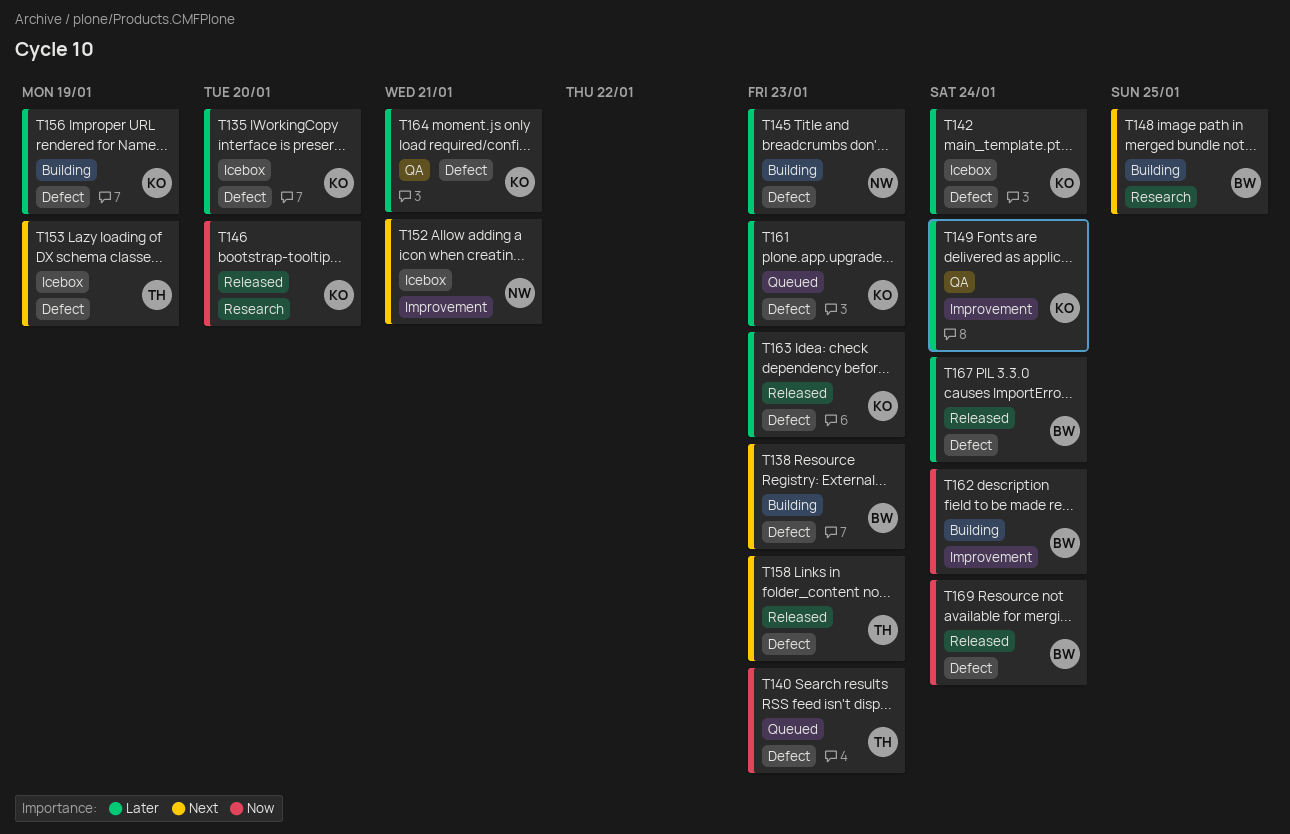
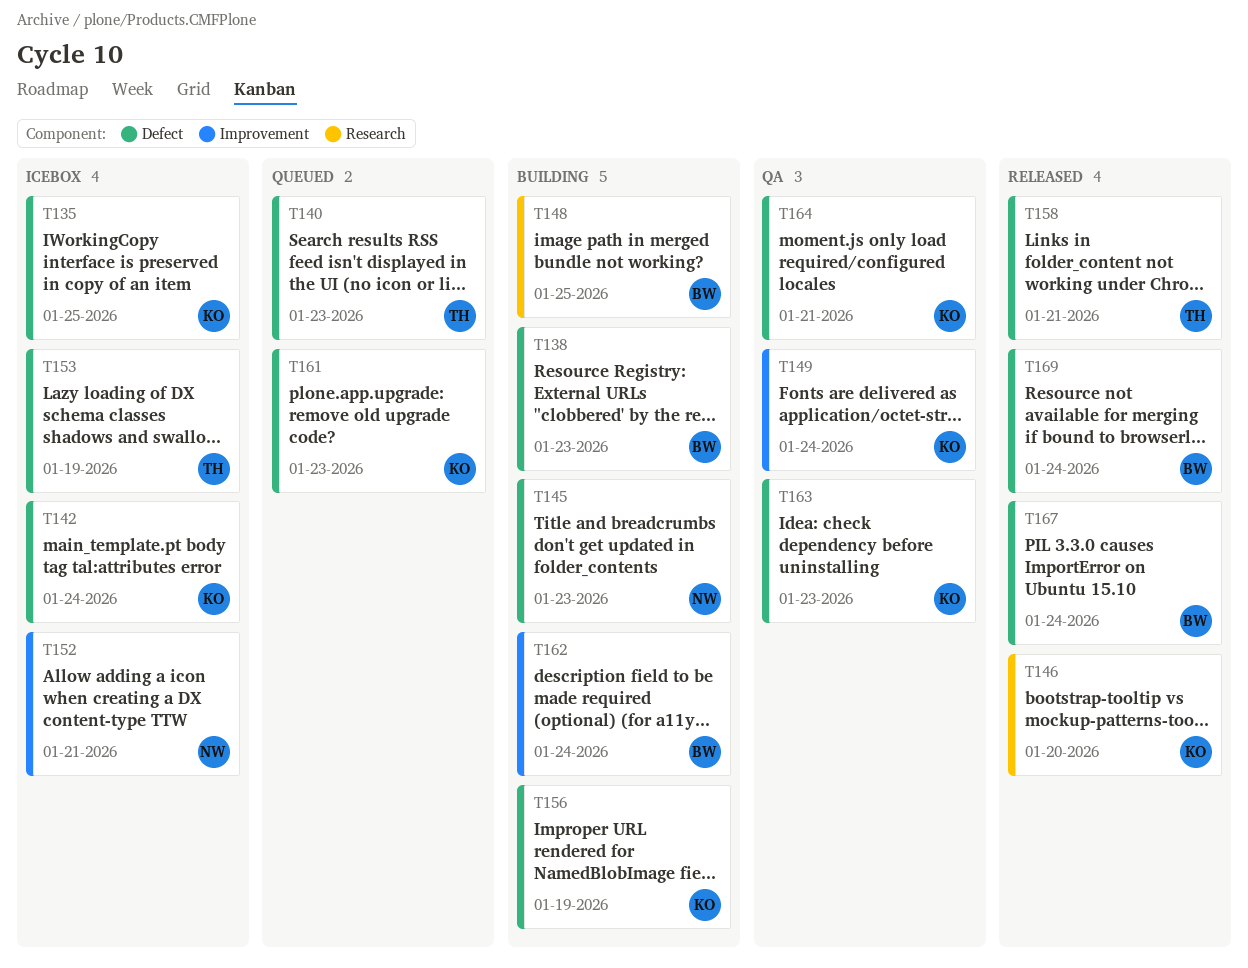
T135, due: Jan 20 -> Jan 25
T158, due: Jan 23 -> Jan 21
T163, status: Released -> QA

